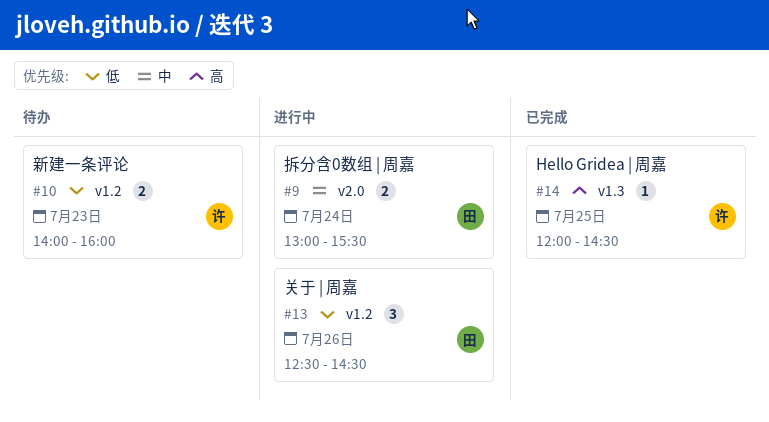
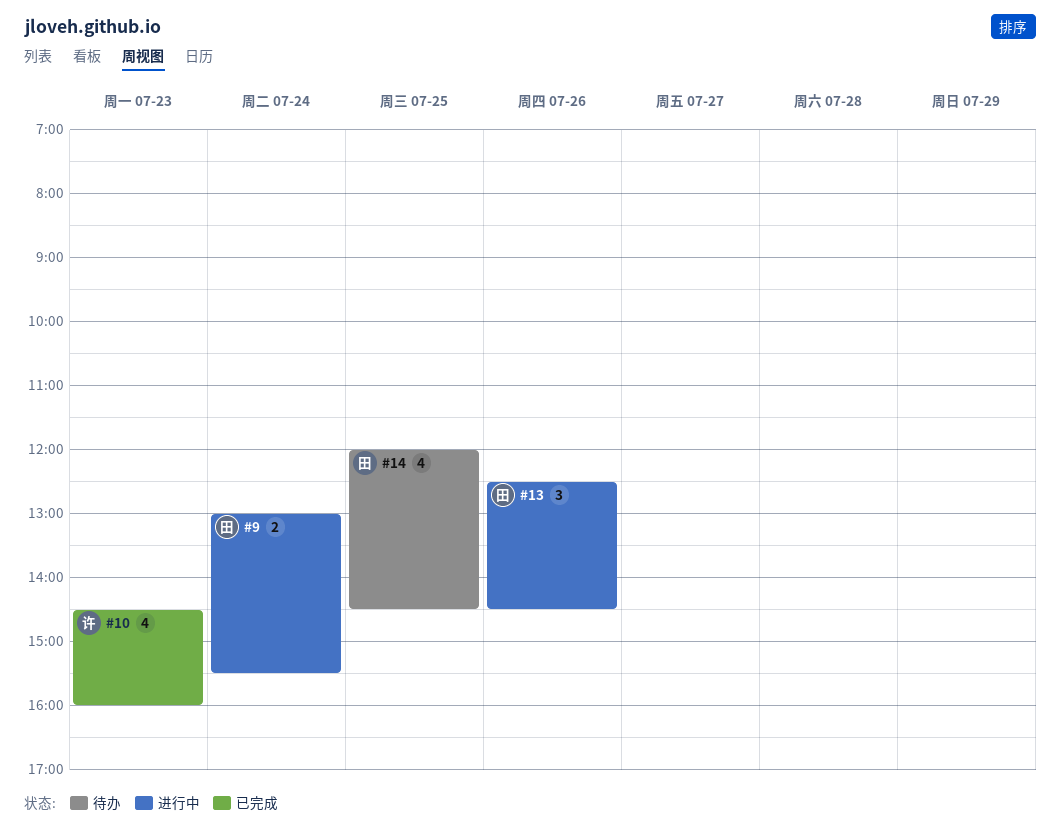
#10, status: 待办 -> 已完成
#10, estimate: 2 -> 4
#10, begins: 14:00 -> 14:30
#14, status: 已完成 -> 待办
#14, owner: 许 -> 田
#14, estimate: 1 -> 4

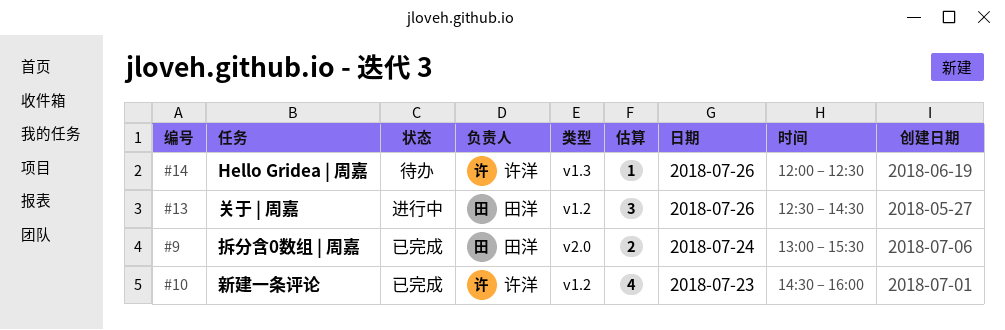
#9, status: 进行中 -> 已完成
#14, owner: 田洋 -> 许洋
#14, estimate: 4 -> 1
#14, day: Jul 25 -> Jul 26
#14, ends: 14:30 -> 12:30

